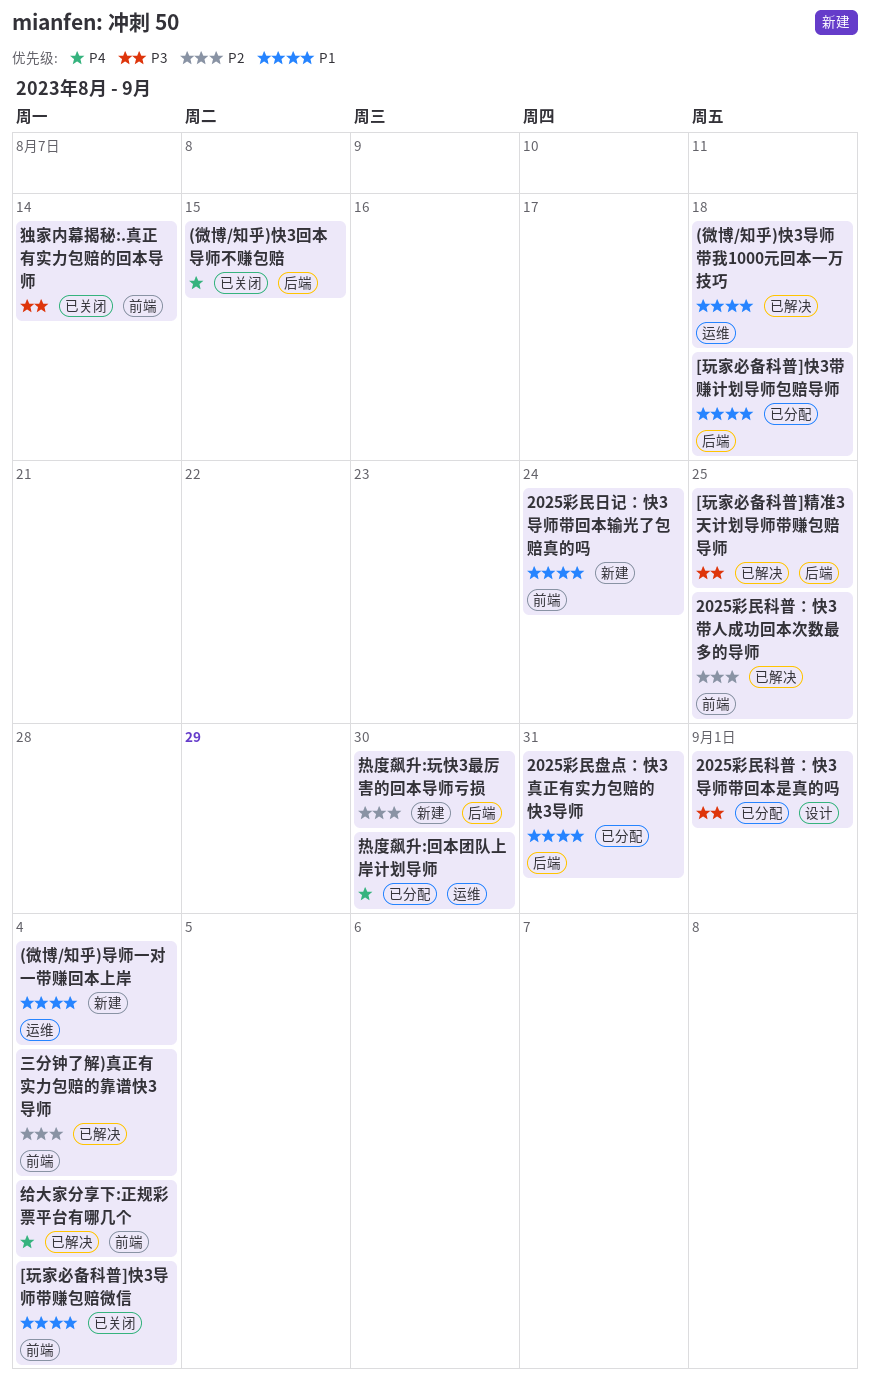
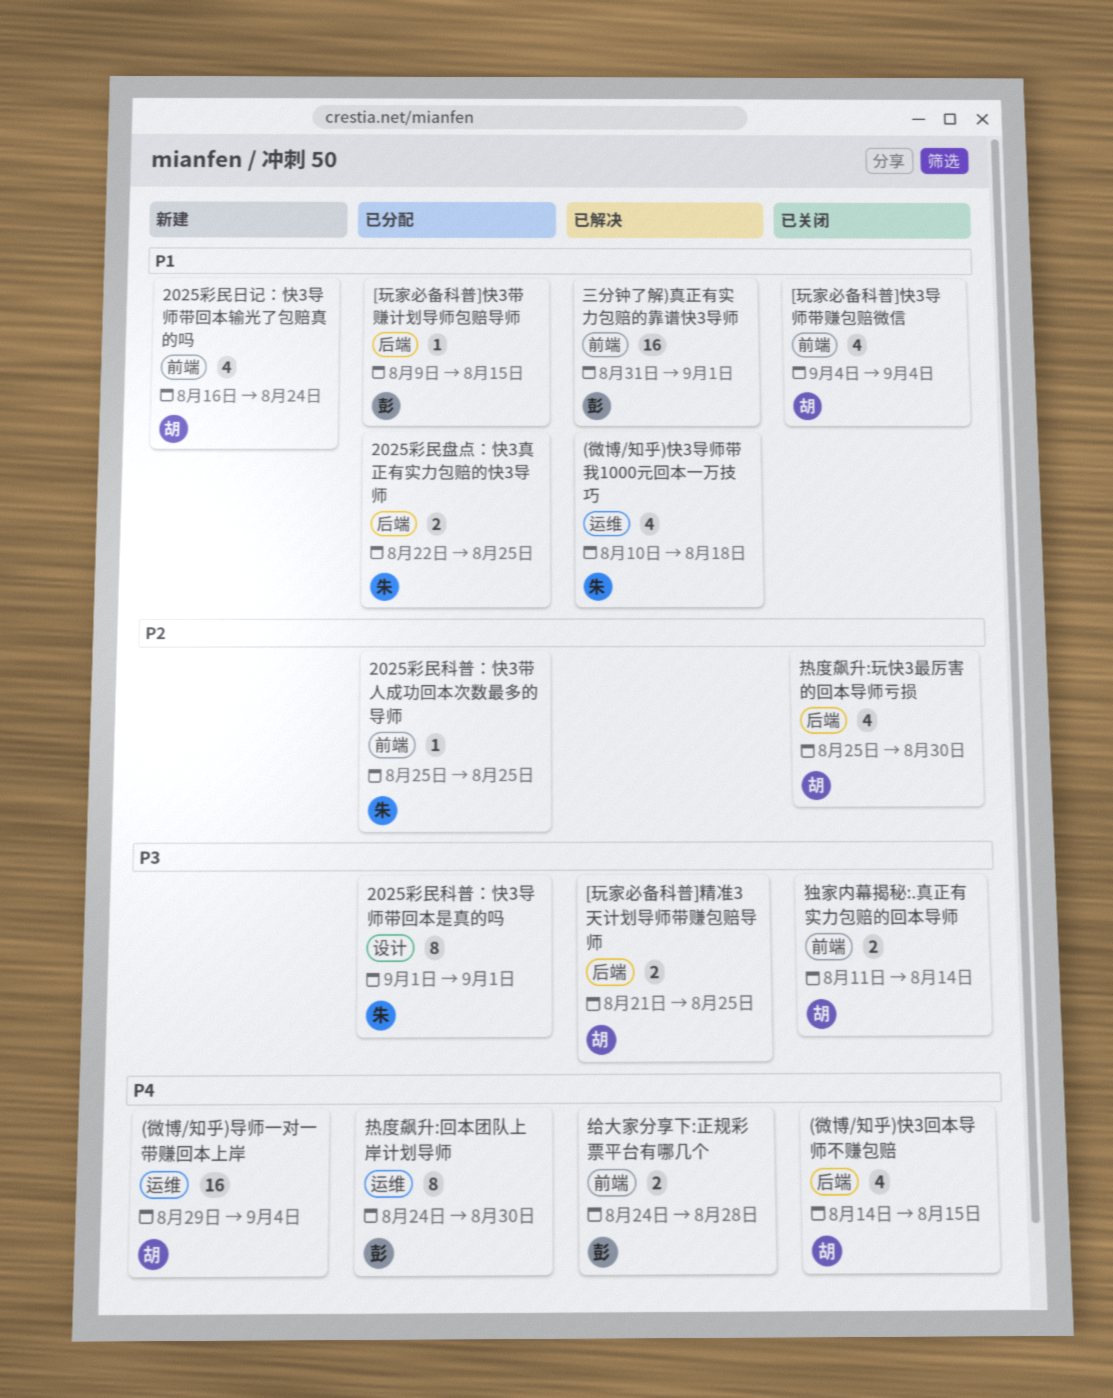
(微博/知乎)导师一对一带赚回本上岸, priority: P1 -> P4
2025彩民盘点：快3真正有实力包赔的快3导师, due: Aug 31 -> Aug 25
2025彩民科普：快3带人成功回本次数最多的导师, status: 已解决 -> 已分配
[玩家必备科普]快3带赚计划导师包赔导师, due: Aug 18 -> Aug 15
三分钟了解)真正有实力包赔的靠谱快3导师, priority: P2 -> P1
三分钟了解)真正有实力包赔的靠谱快3导师, due: Sep 4 -> Sep 1
热度飙升:玩快3最厉害的回本导师亏损, status: 新建 -> 已关闭
给大家分享下:正规彩票平台有哪几个, due: Sep 4 -> Aug 28

